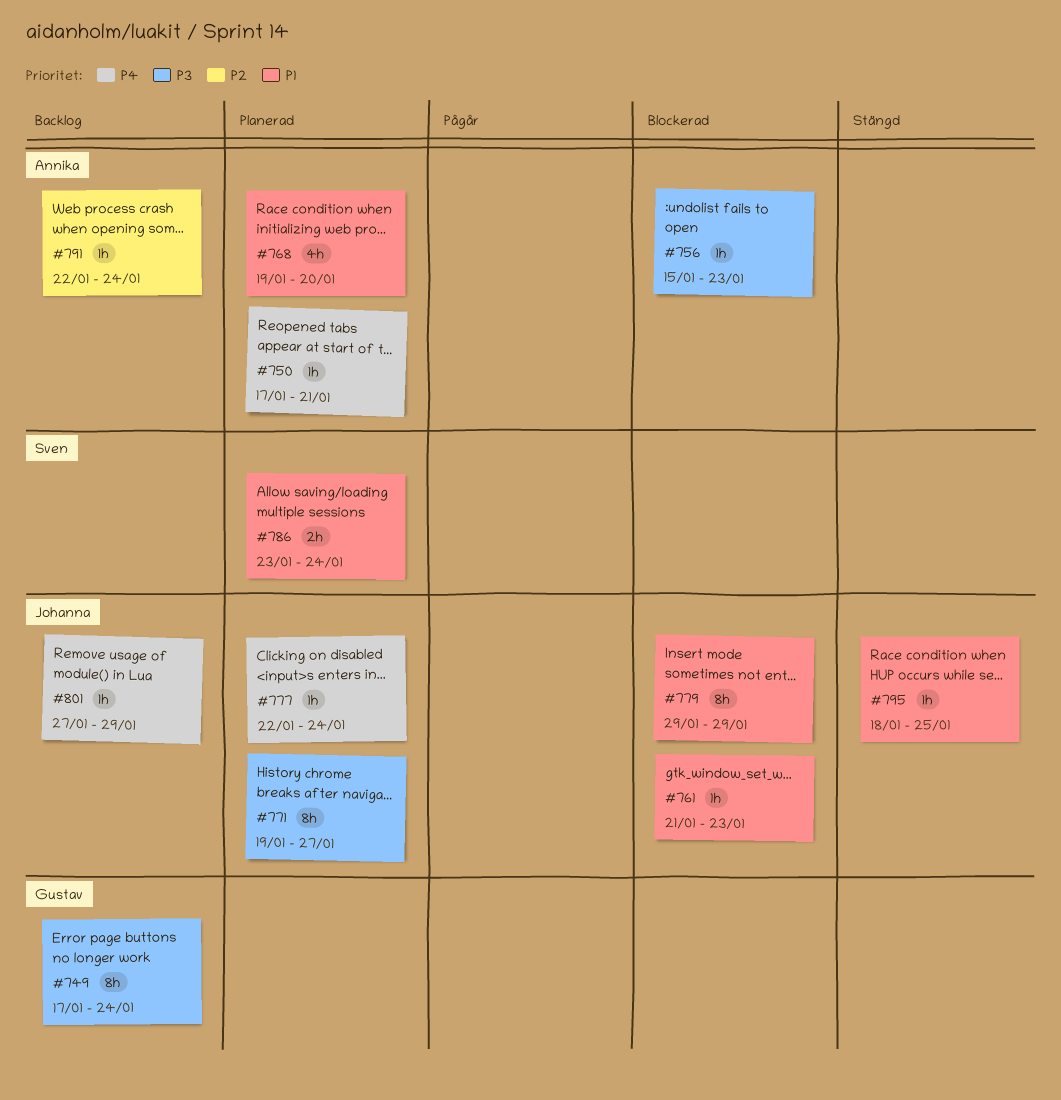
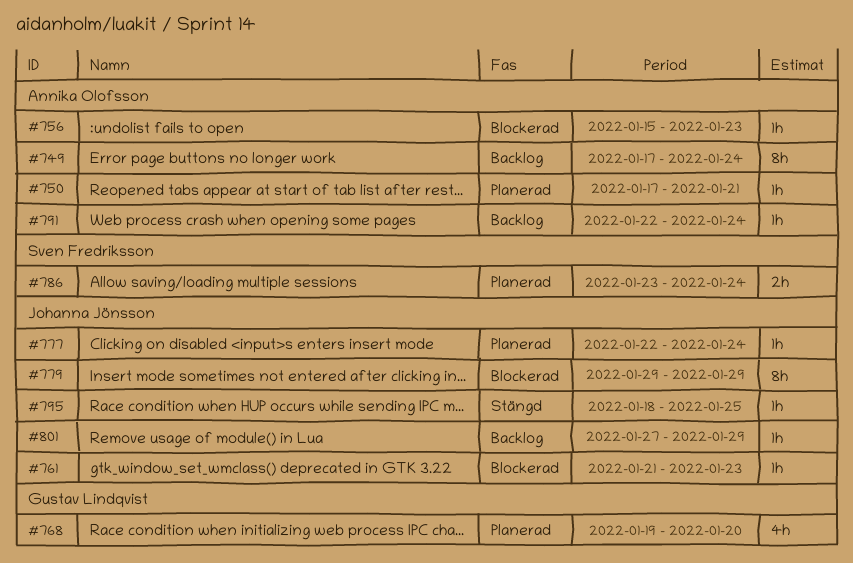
#749, owner: Gustav Lindqvist -> Annika Olofsson
#768, owner: Annika Olofsson -> Gustav Lindqvist
#771: present -> none

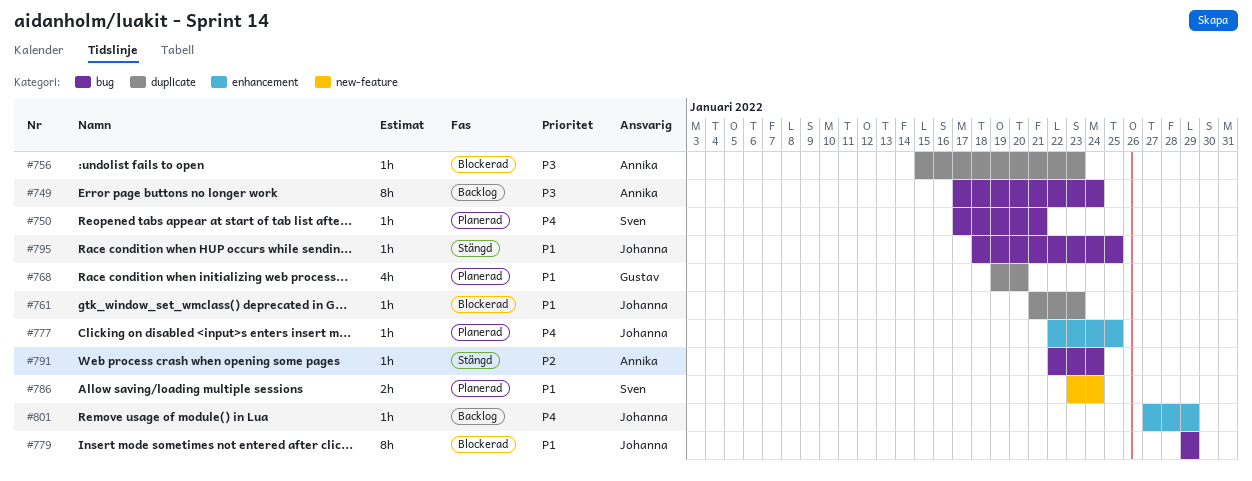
#750, owner: Annika Olofsson -> Sven Fredriksson
#777, due: Jan 24 -> Jan 25
#791, status: Backlog -> Stängd

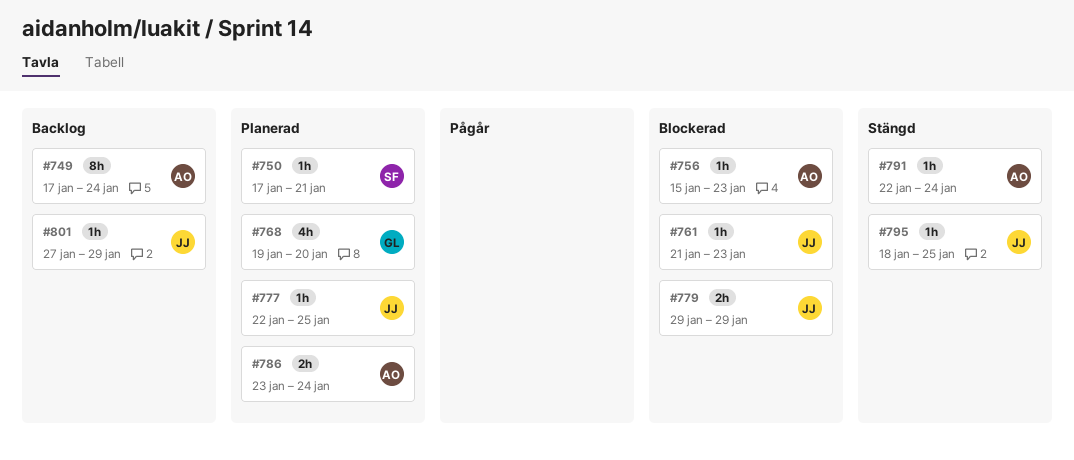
#779, estimate: 8h -> 2h
#786, owner: Sven -> Annika

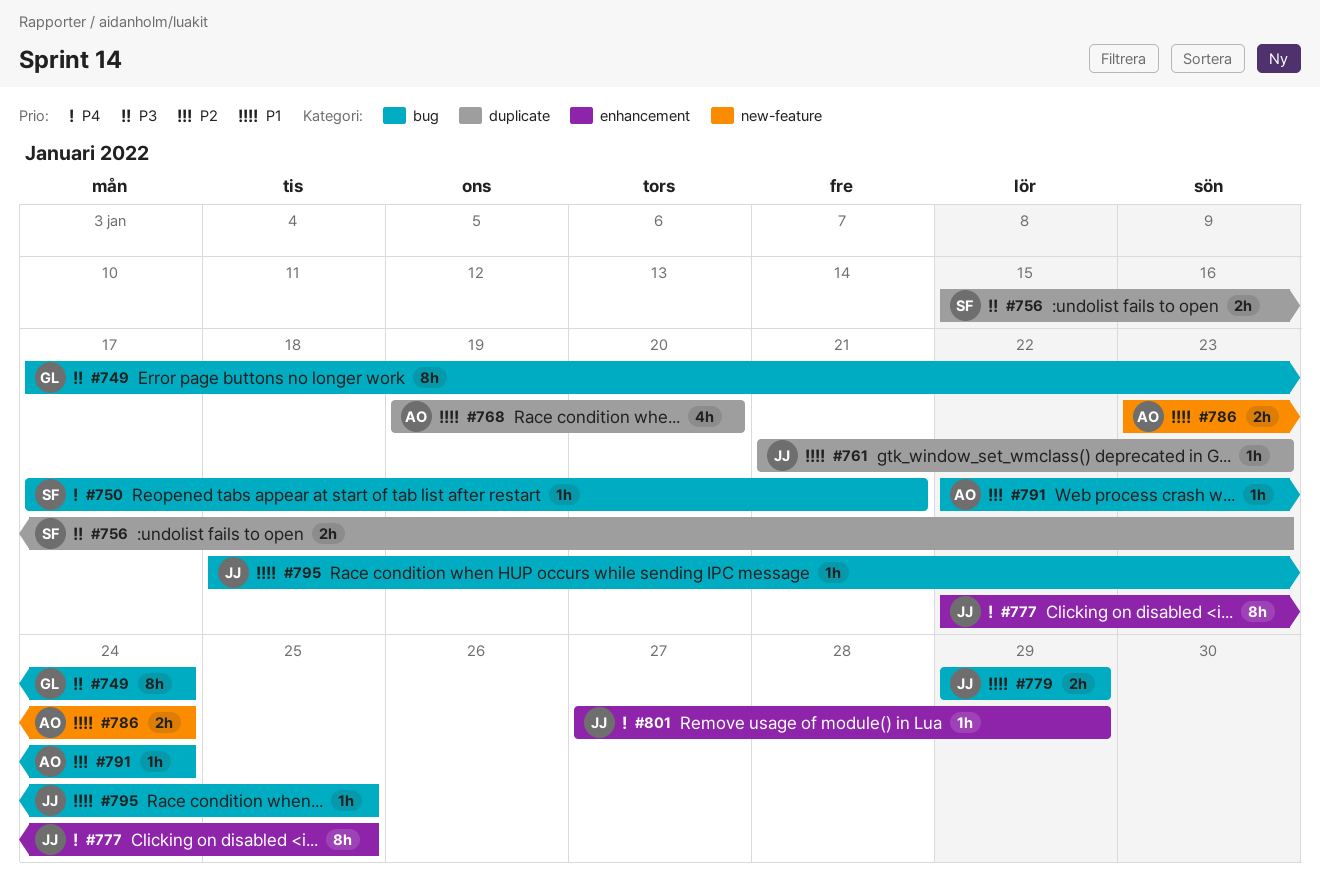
#749, owner: AO -> GL
#756, owner: AO -> SF
#756, estimate: 1h -> 2h
#768, owner: GL -> AO
#777, estimate: 1h -> 8h

